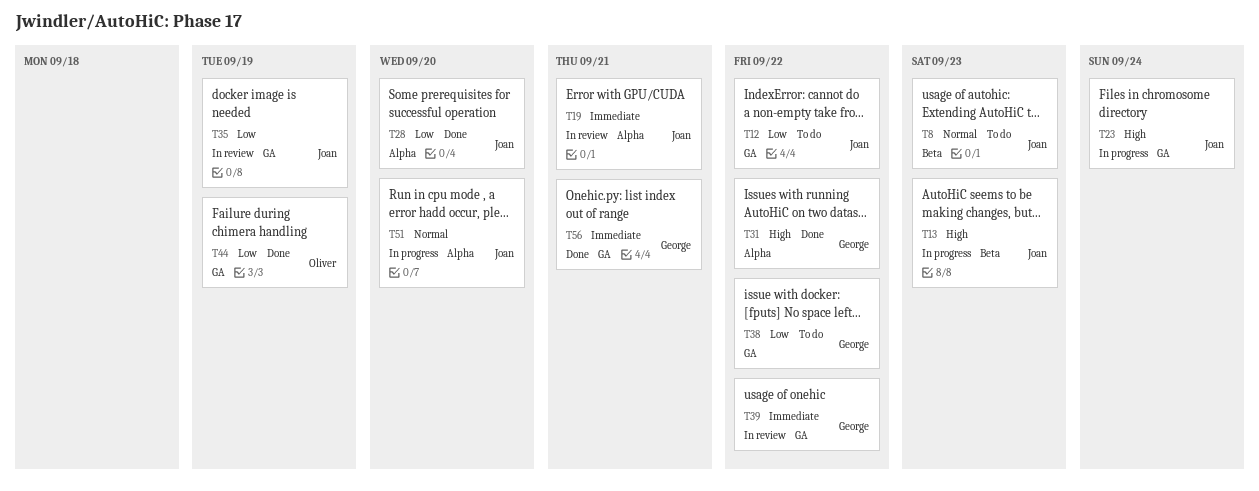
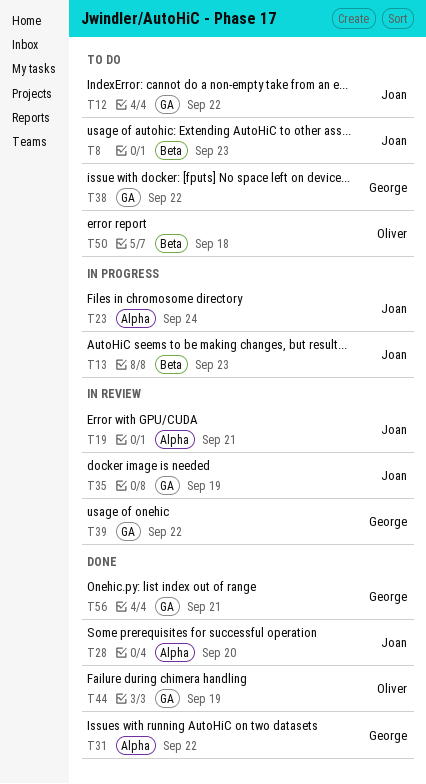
T23, label: GA -> Alpha
T50: none -> present
T51: present -> none

